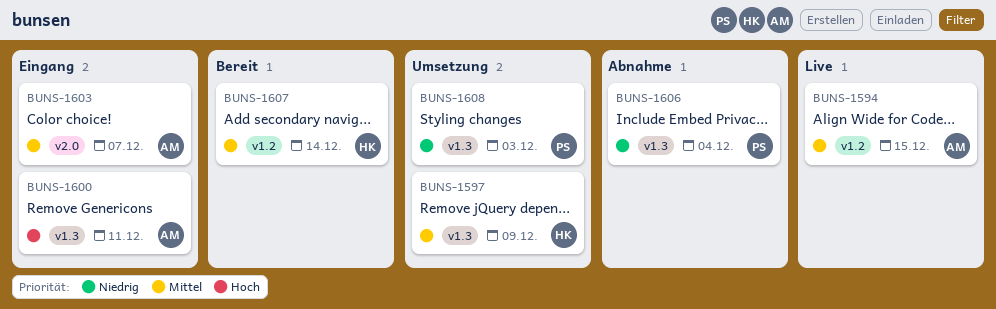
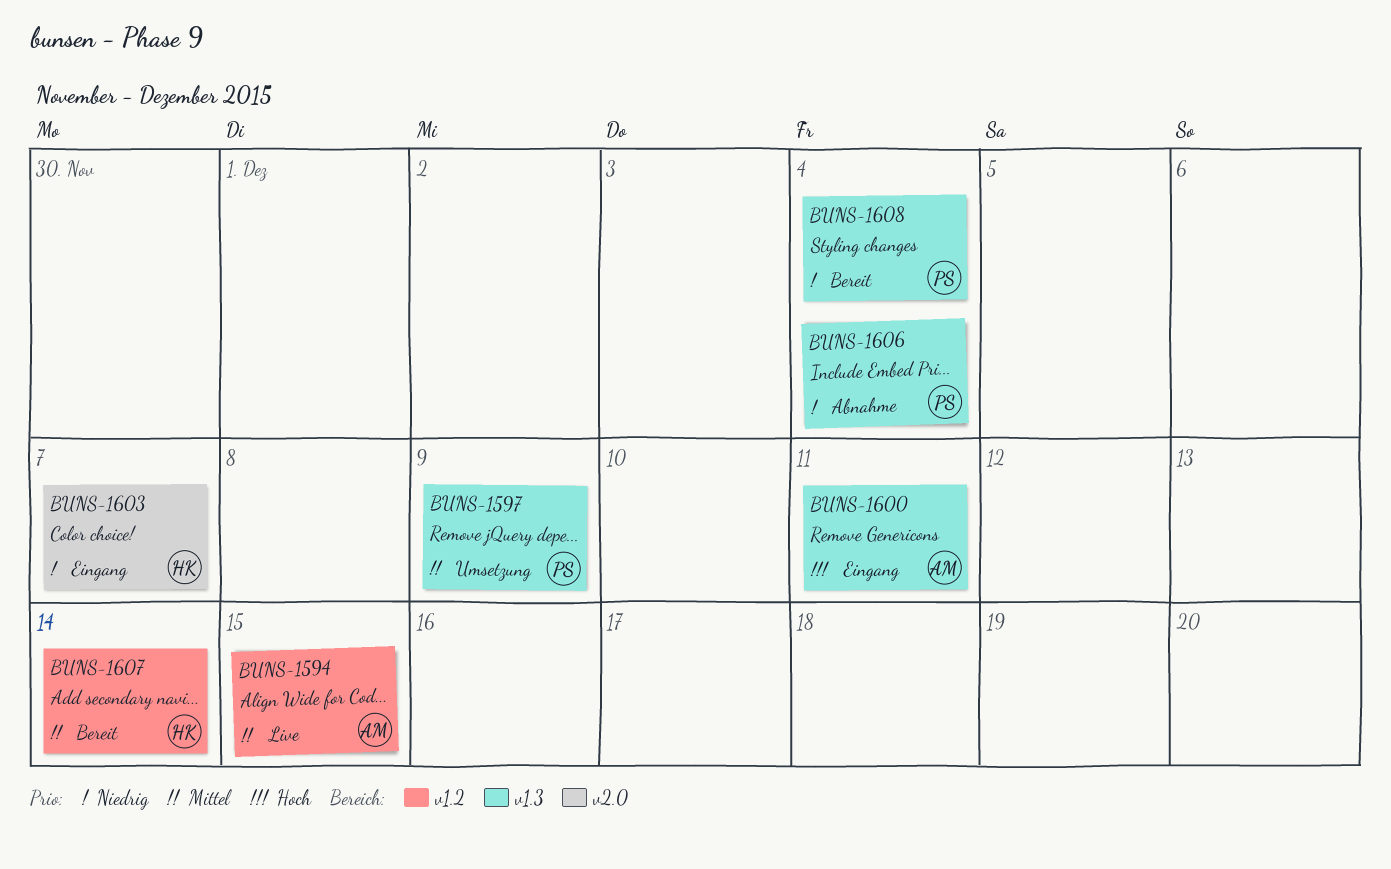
BUNS-1597, owner: HK -> PS
BUNS-1603, owner: AM -> HK
BUNS-1603, priority: Mittel -> Niedrig
BUNS-1608, status: Umsetzung -> Bereit
BUNS-1608, due: Dec 3 -> Dec 4

